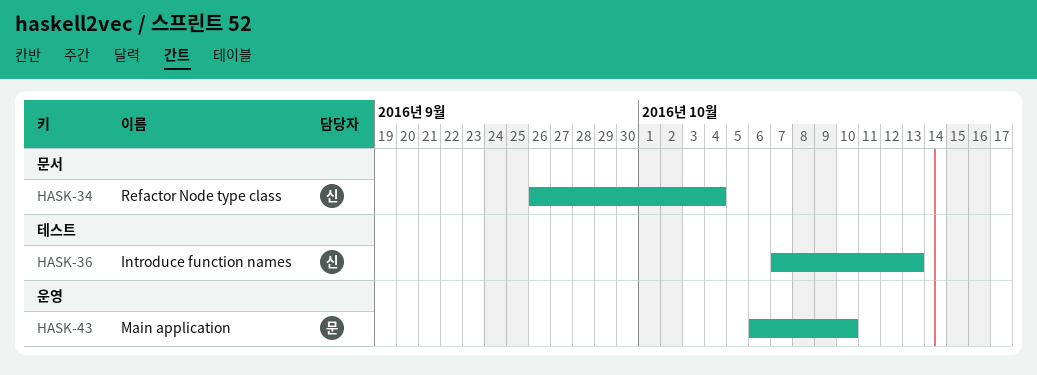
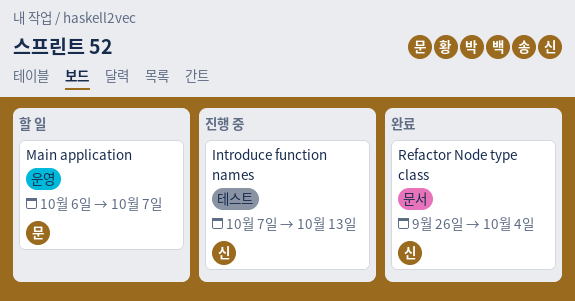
Main application, due: Oct 10 -> Oct 7

